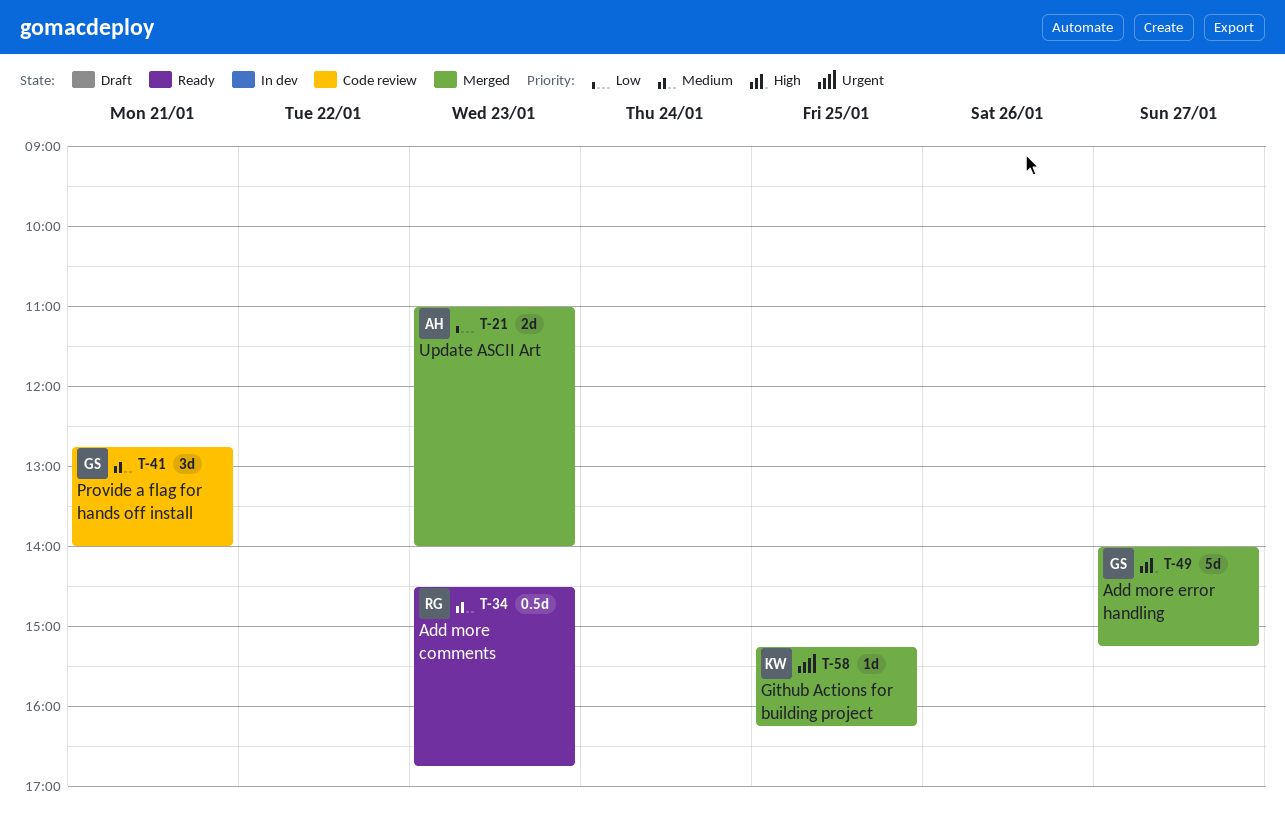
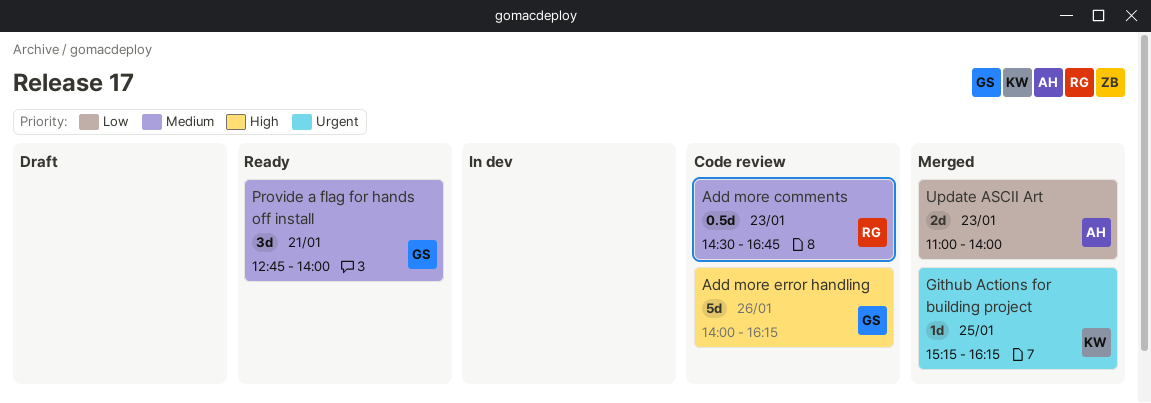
Add more comments, status: Ready -> Code review
Add more error handling, status: Merged -> Code review
Add more error handling, day: Jan 27 -> Jan 26
Add more error handling, ends: 15:15 -> 16:15
Provide a flag for hands off install, status: Code review -> Ready

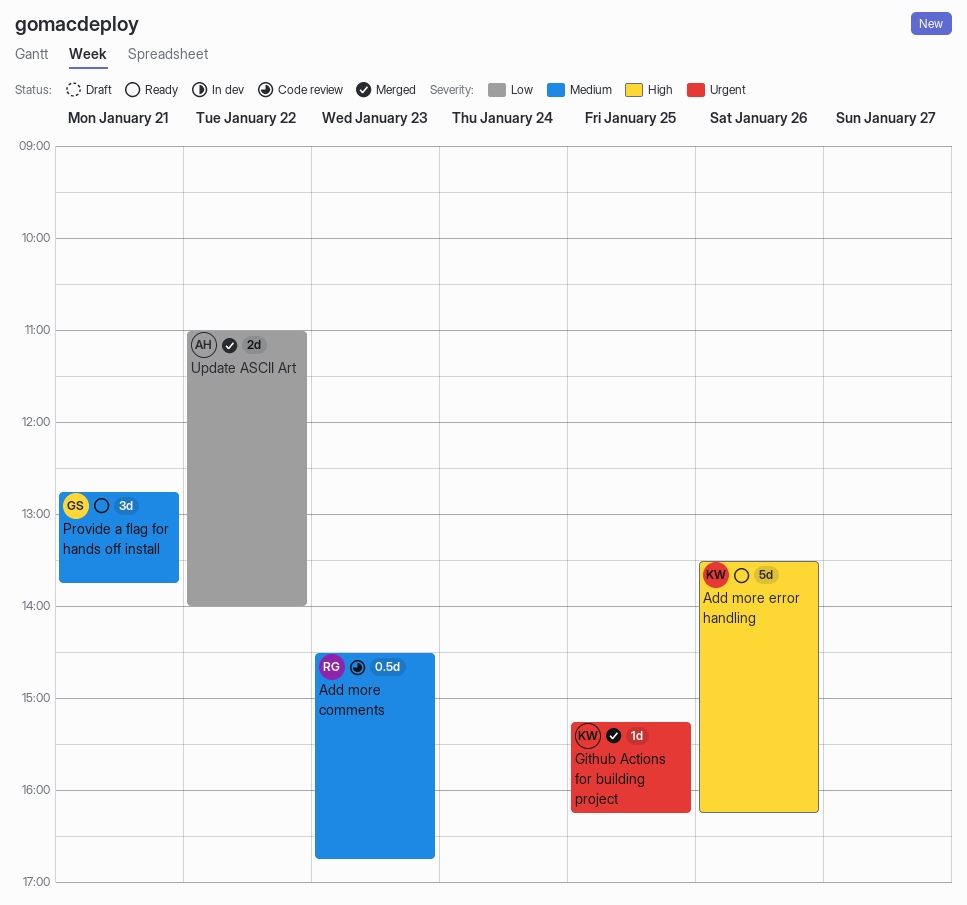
Add more error handling, status: Code review -> Ready
Add more error handling, owner: GS -> KW
Add more error handling, begins: 14:00 -> 13:30
Provide a flag for hands off install, ends: 14:00 -> 13:45
Update ASCII Art, day: Jan 23 -> Jan 22

